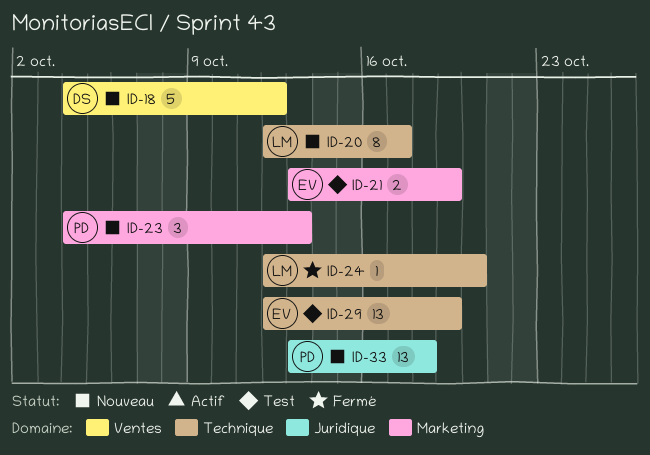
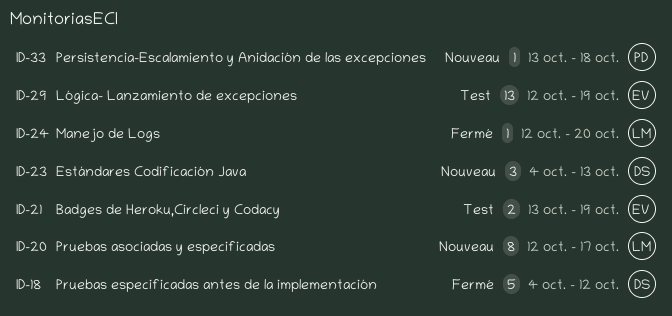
ID-18, status: Nouveau -> Fermé
ID-23, owner: PD -> DS
ID-33, estimate: 13 -> 1

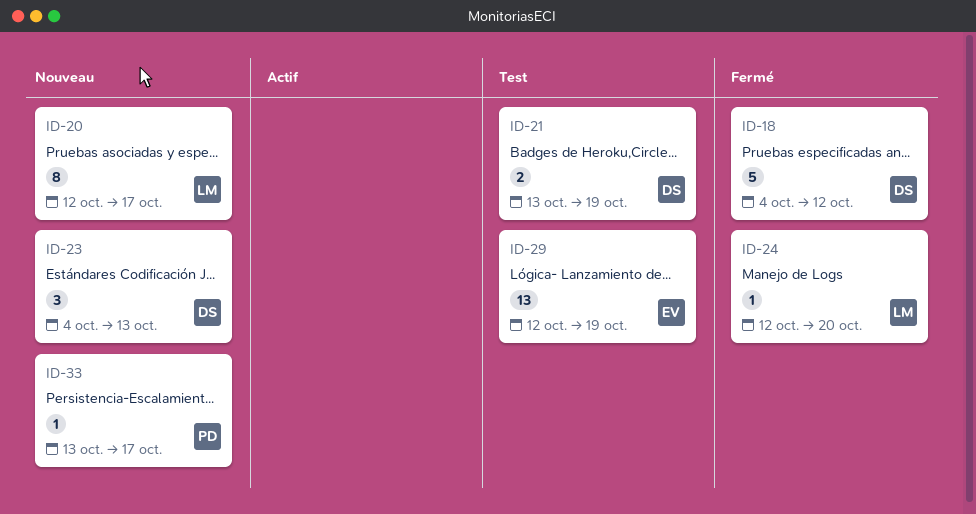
ID-21, owner: EV -> DS
ID-33, due: Oct 18 -> Oct 17

